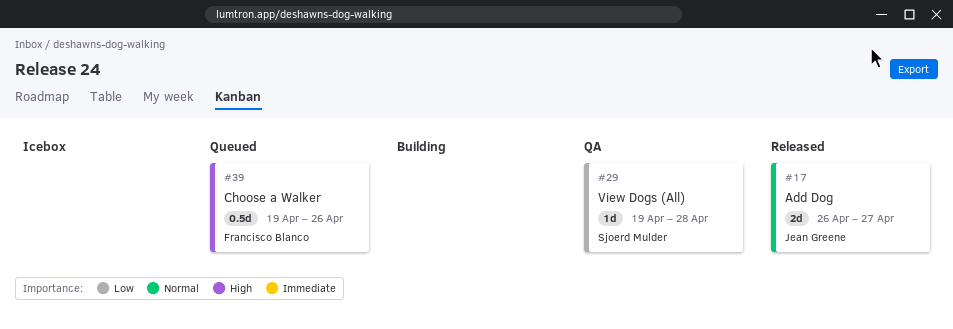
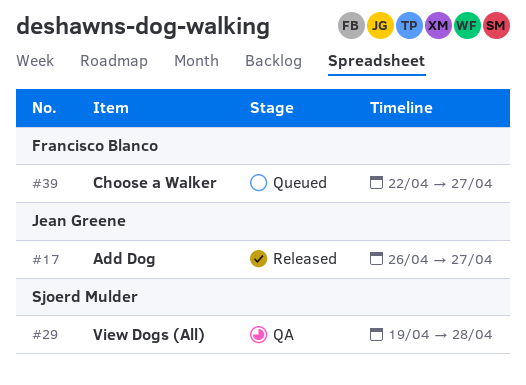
#39, start: Apr 19 -> Apr 22
#39, due: Apr 26 -> Apr 27

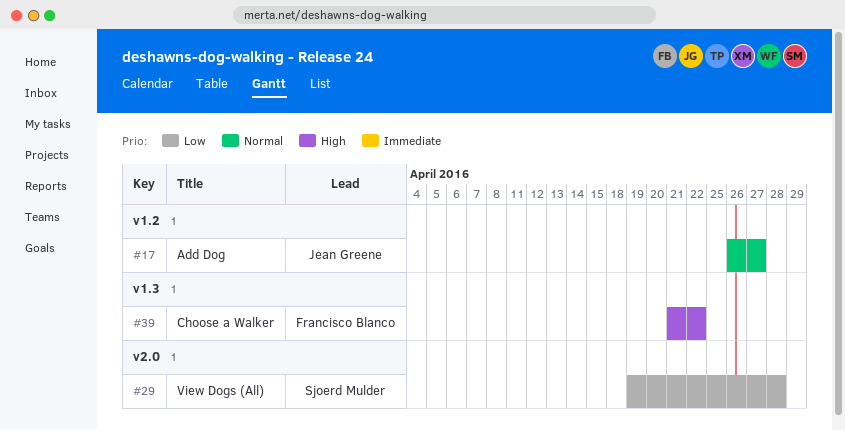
#39, start: Apr 22 -> Apr 21
#39, due: Apr 27 -> Apr 22

